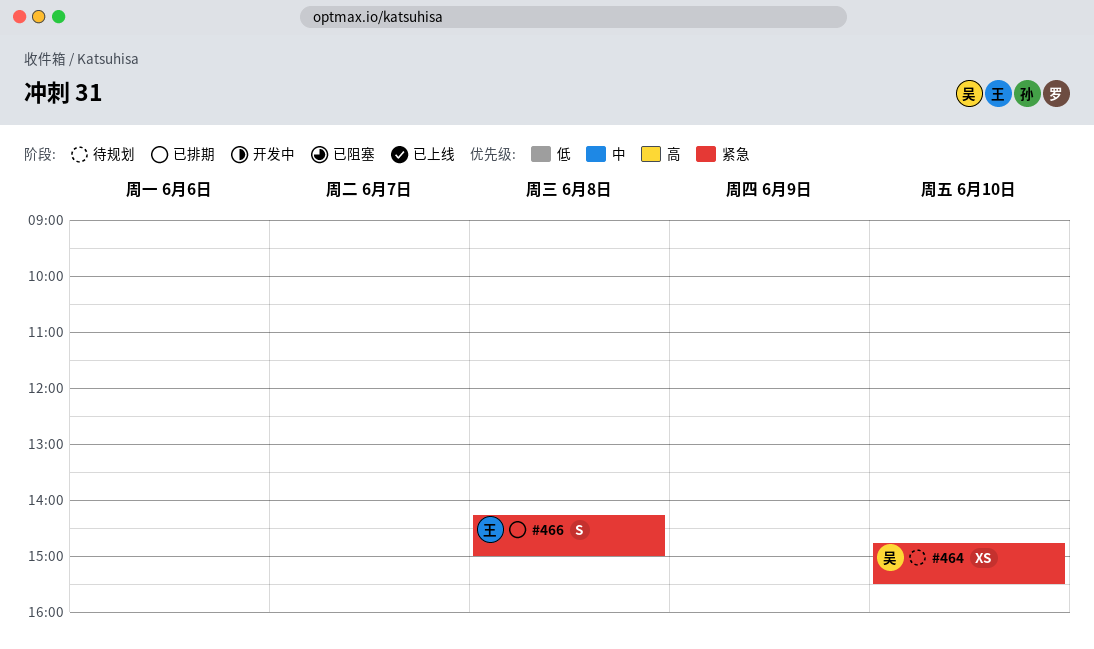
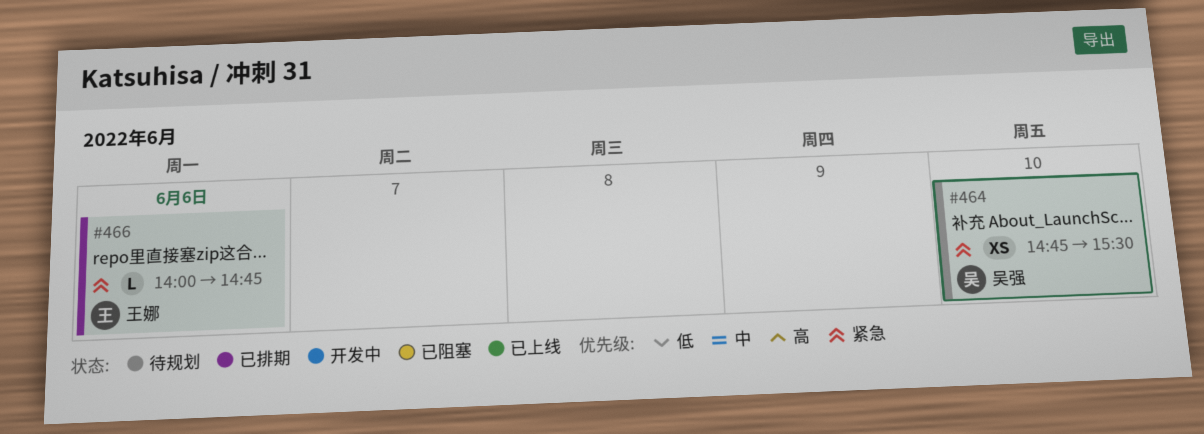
#466, estimate: S -> L
#466, day: Jun 8 -> Jun 6
#466, begins: 14:15 -> 14:00
#466, ends: 15:00 -> 14:45

